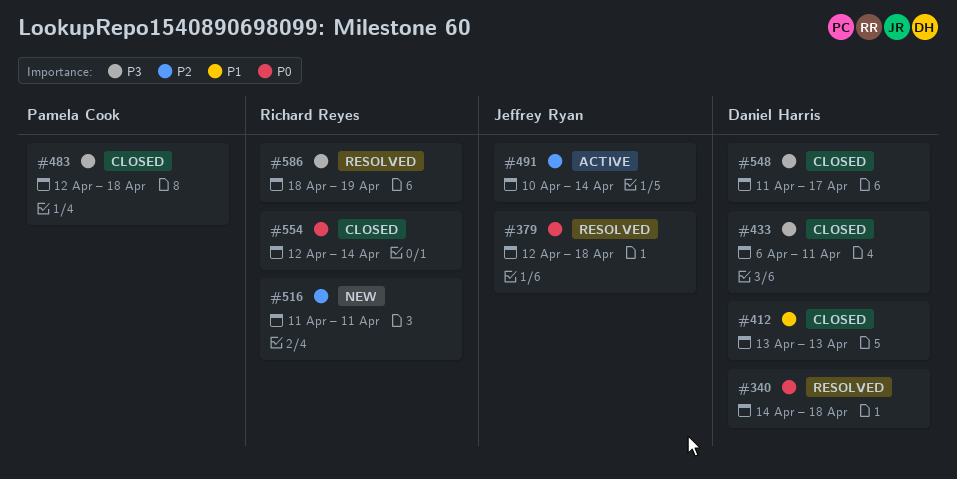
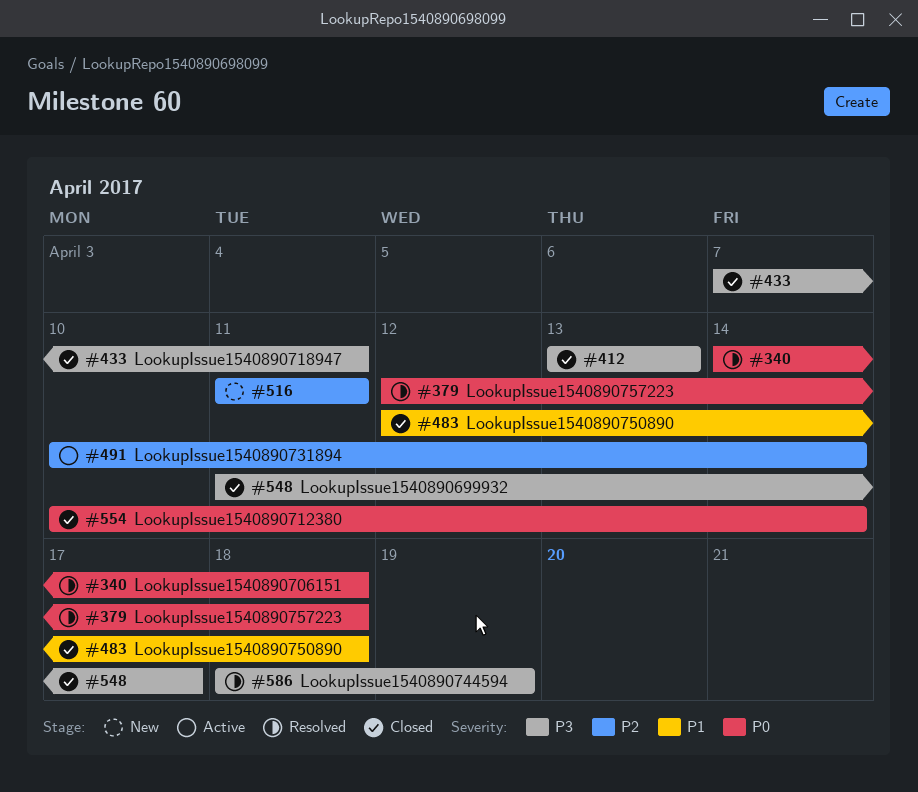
#412, priority: P1 -> P3
#433, start: Apr 6 -> Apr 7
#483, priority: P3 -> P1
#554, start: Apr 12 -> Apr 10

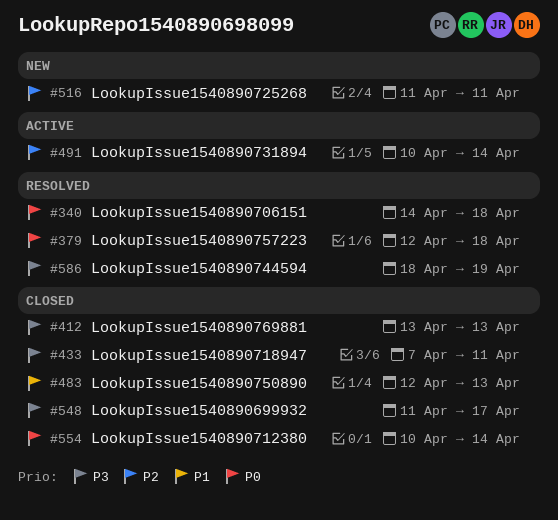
#483, due: Apr 18 -> Apr 13

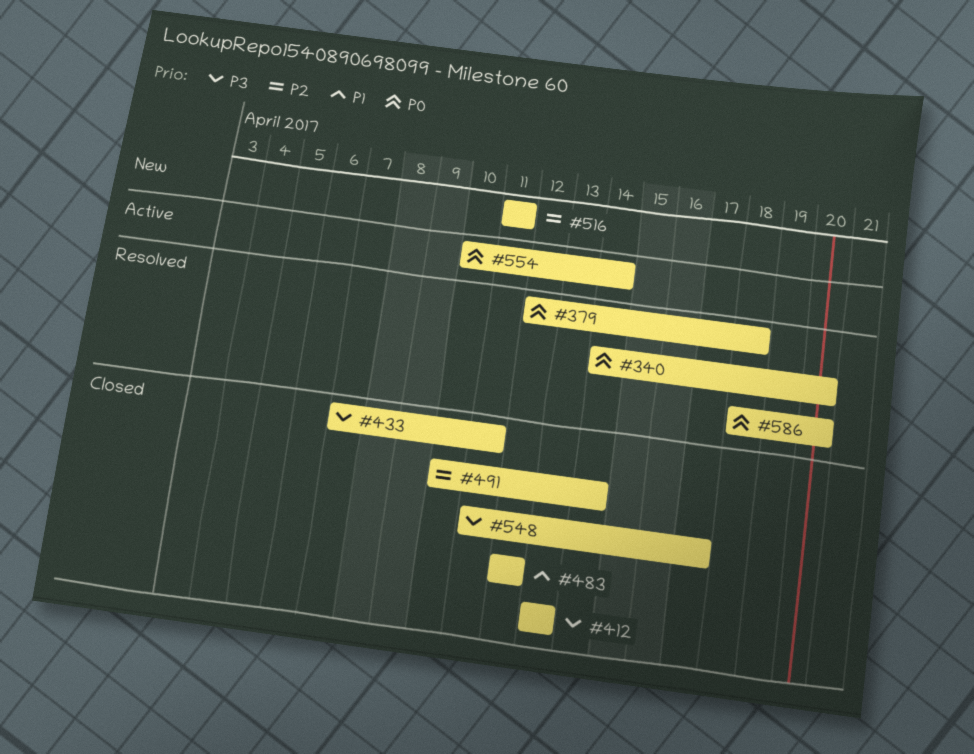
#340, due: Apr 18 -> Apr 20
#483, due: Apr 13 -> Apr 12
#491, status: Active -> Closed
#554, status: Closed -> Active
#586, priority: P3 -> P0
#586, due: Apr 19 -> Apr 20

